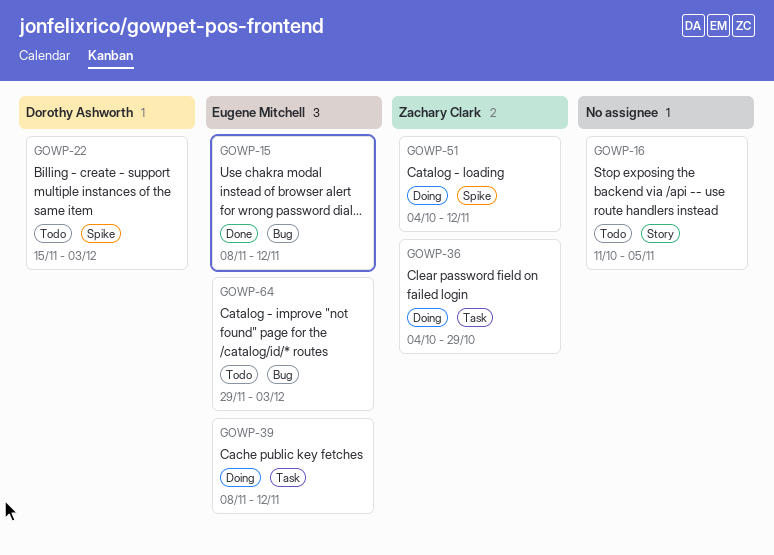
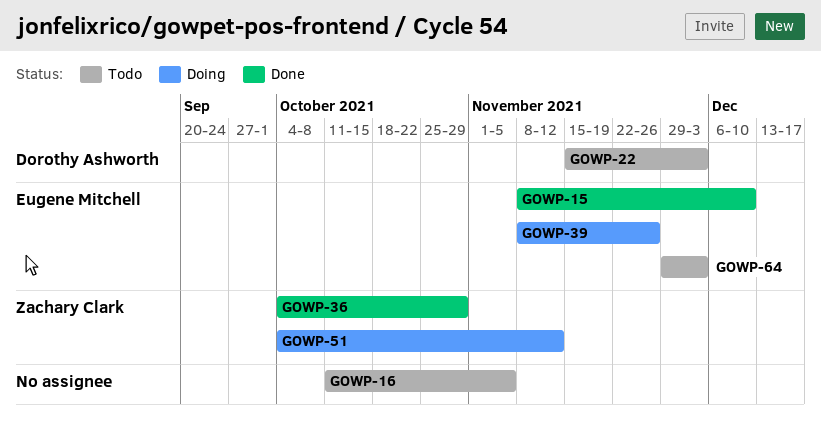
GOWP-15, due: Nov 12 -> Dec 10
GOWP-36, status: Doing -> Done
GOWP-39, due: Nov 12 -> Nov 26

